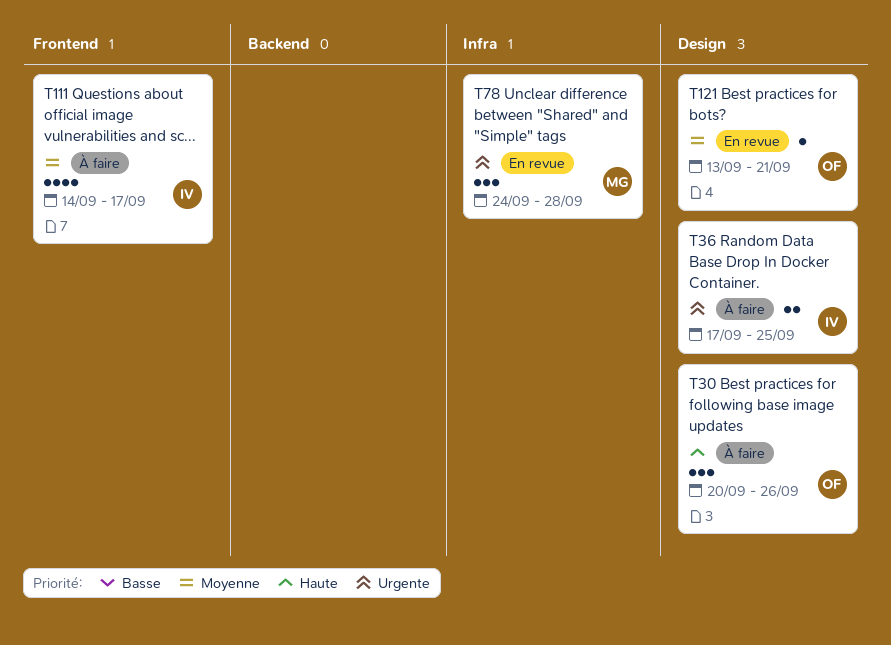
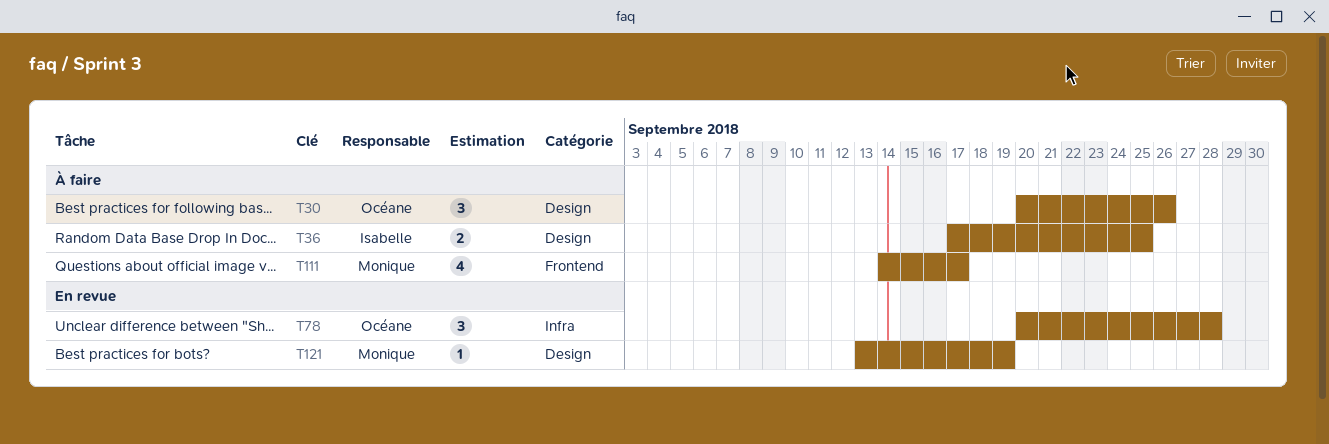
T78, owner: Monique -> Océane
T78, start: Sep 24 -> Sep 20
T111, owner: Isabelle -> Monique
T121, owner: Océane -> Monique
T121, due: Sep 21 -> Sep 19

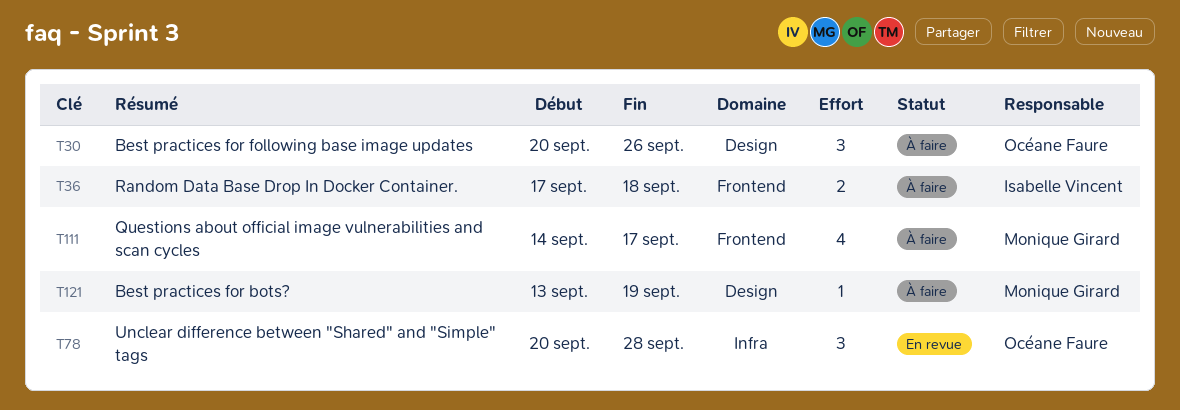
T36, label: Design -> Frontend
T36, due: Sep 25 -> Sep 18
T121, status: En revue -> À faire

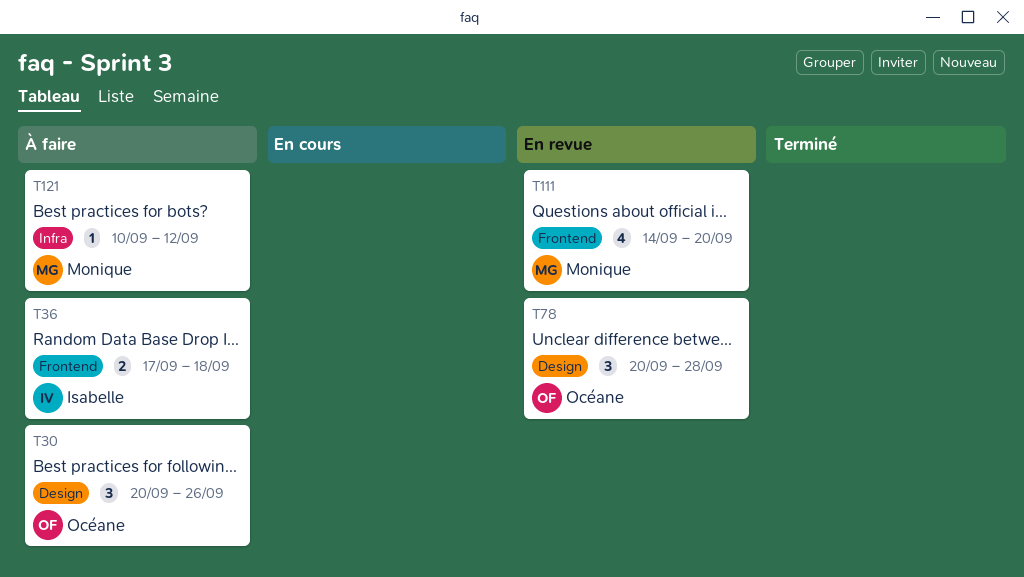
T78, label: Infra -> Design
T111, status: À faire -> En revue
T111, due: Sep 17 -> Sep 20
T121, label: Design -> Infra
T121, start: Sep 13 -> Sep 10
T121, due: Sep 19 -> Sep 12

